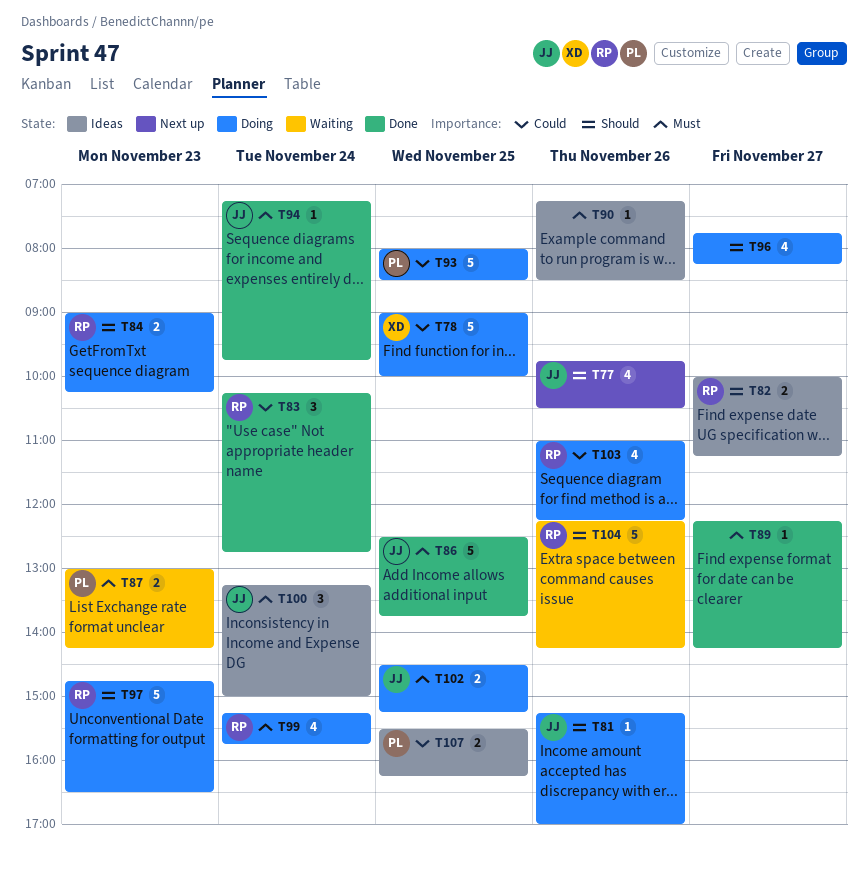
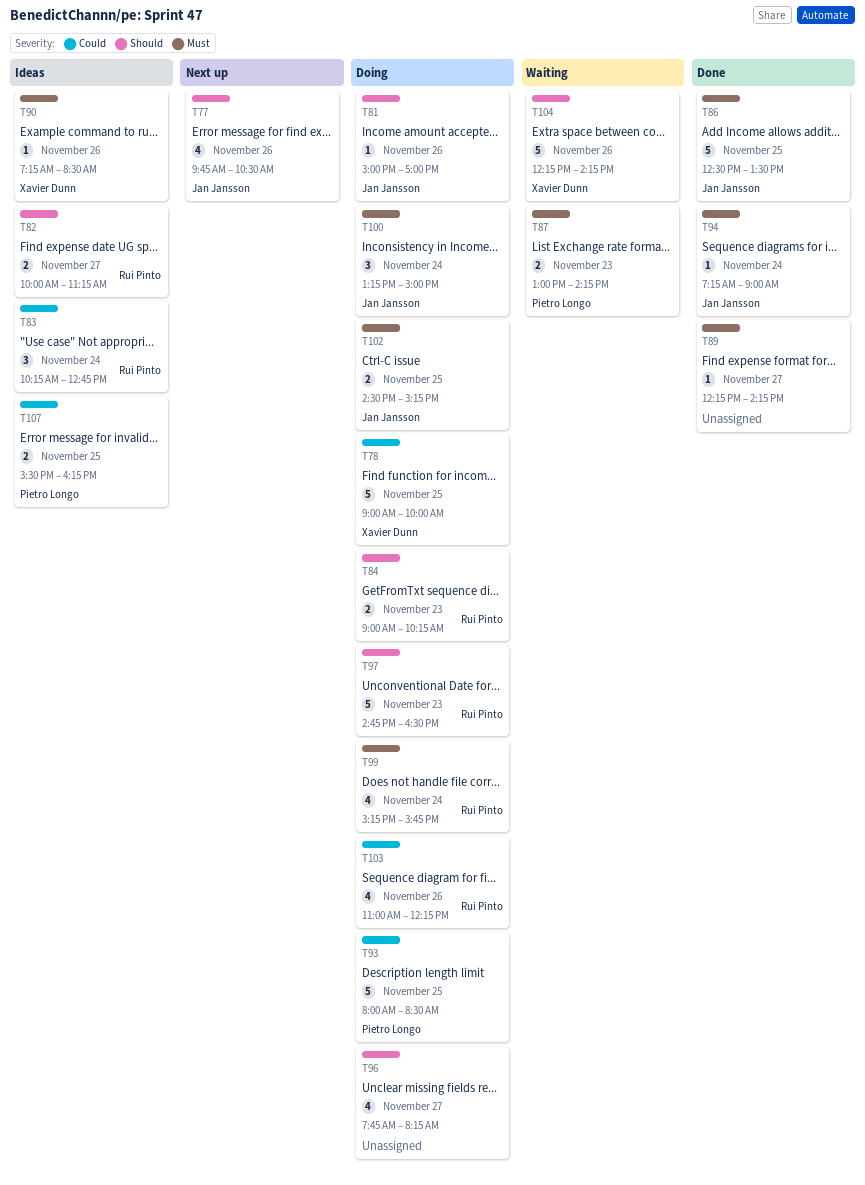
T81, begins: 15:15 -> 15:00
T83, status: Done -> Ideas
T86, ends: 13:45 -> 13:30
T90, owner: none -> Xavier Dunn
T94, ends: 09:45 -> 09:00
T100, status: Ideas -> Doing
T104, owner: Rui Pinto -> Xavier Dunn

